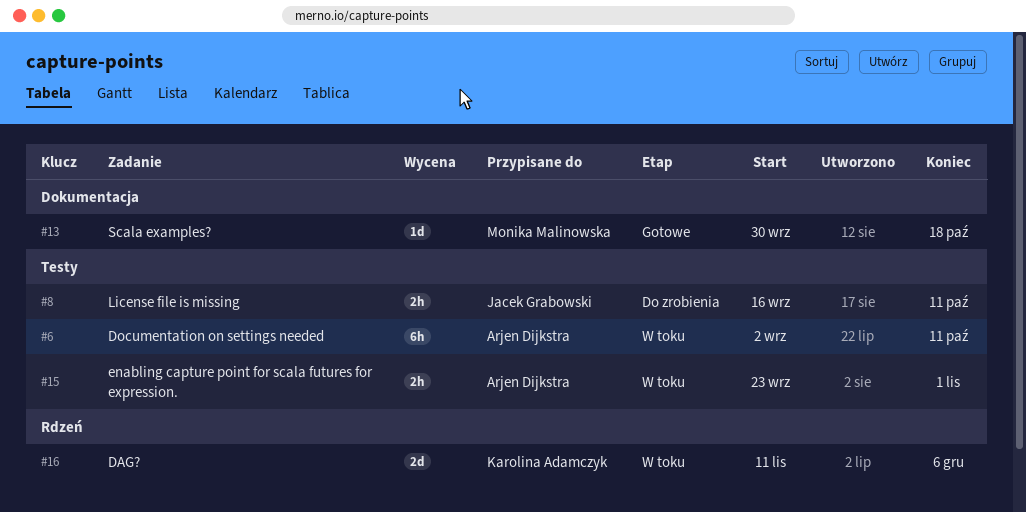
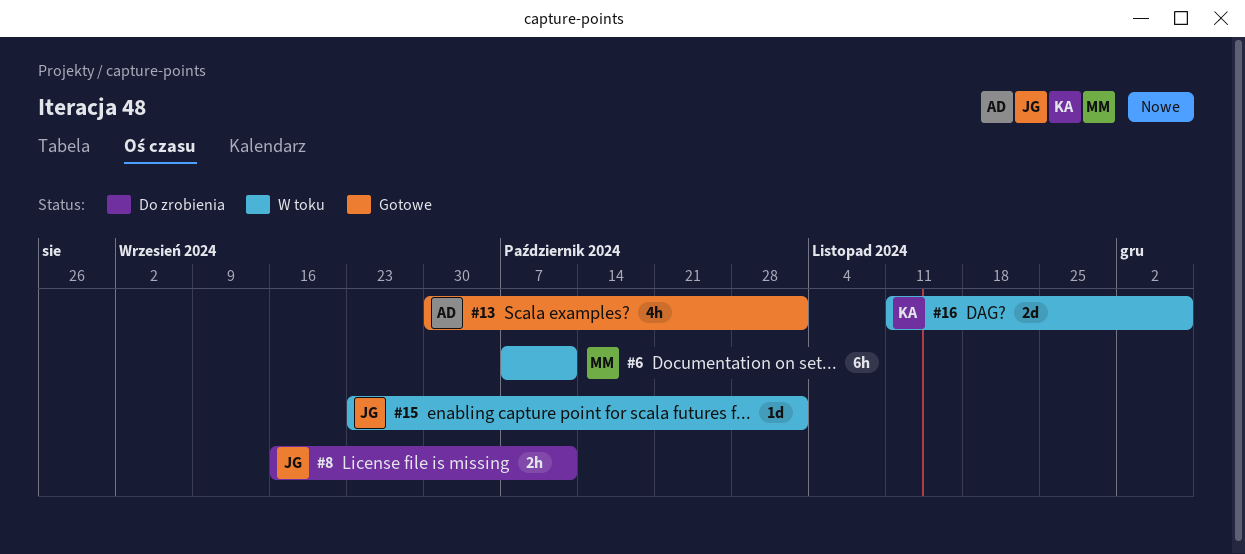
#6, owner: Arjen Dijkstra -> Monika Malinowska
#6, start: Sep 2 -> Oct 7
#13, owner: Monika Malinowska -> Arjen Dijkstra
#13, estimate: 1d -> 4h
#13, due: Oct 18 -> Nov 1
#15, owner: Arjen Dijkstra -> Jacek Grabowski
#15, estimate: 2h -> 1d

